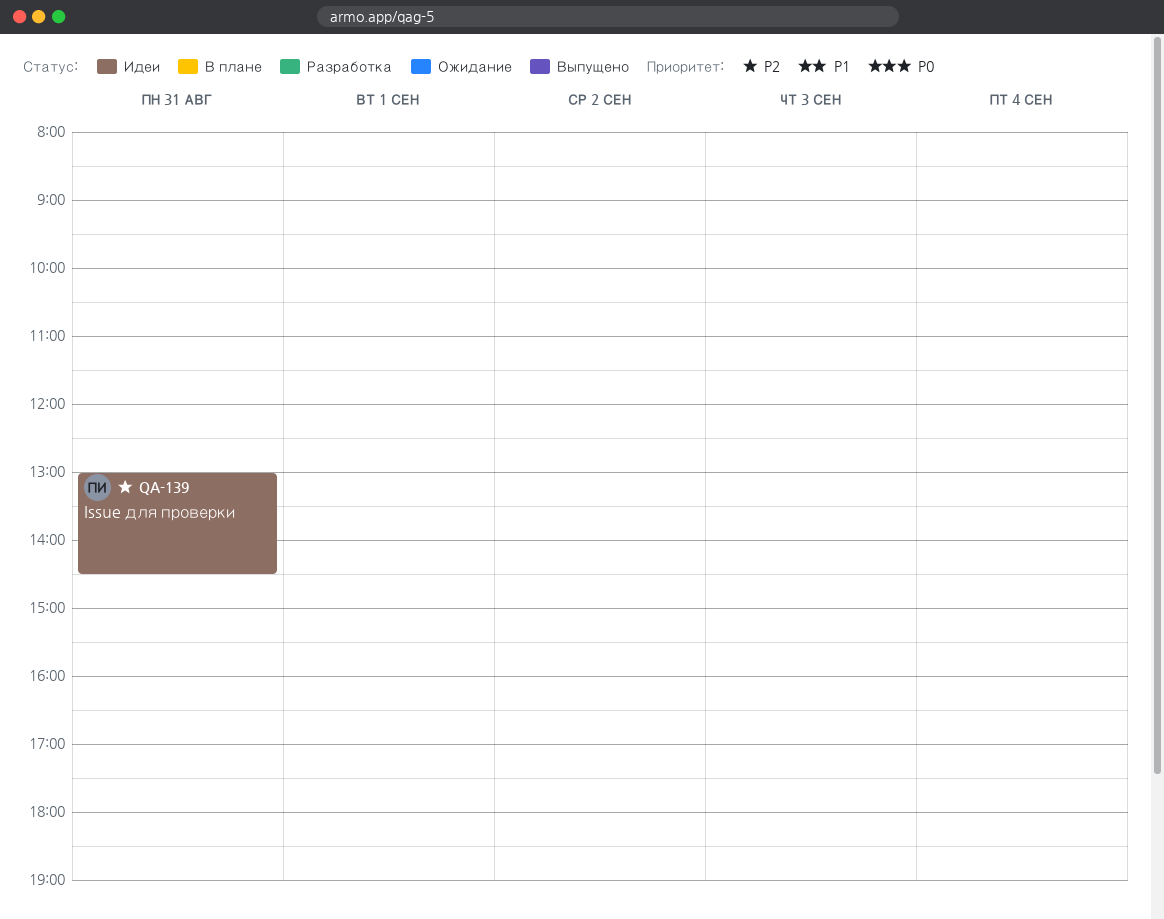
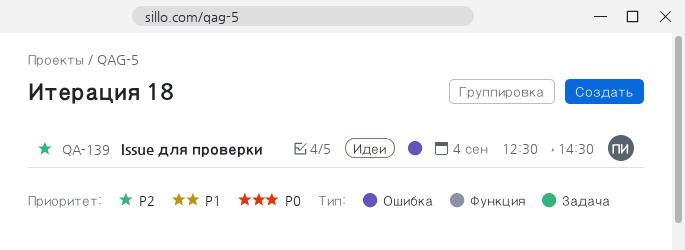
QA-139, day: Aug 31 -> Sep 4
QA-139, begins: 13:00 -> 12:30

